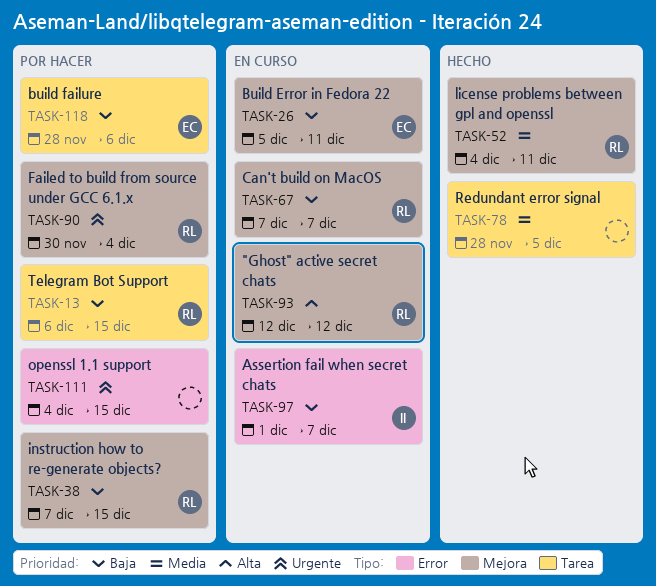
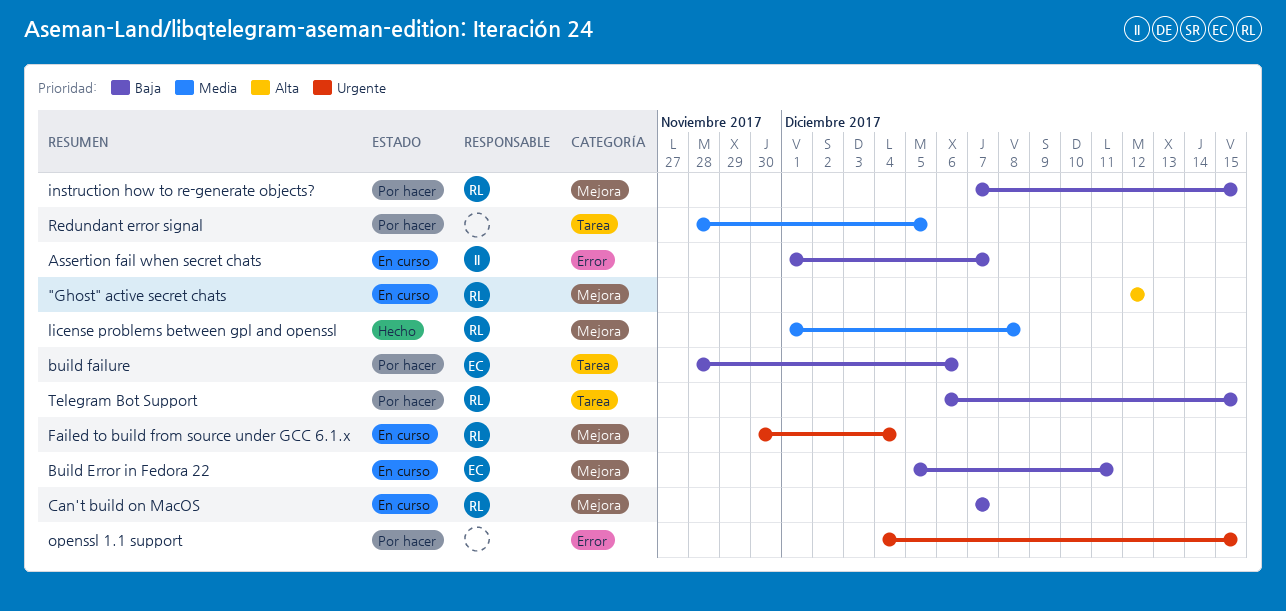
Failed to build from source under GCC 6.1.x, status: Por hacer -> En curso
license problems between gpl and openssl, start: Dec 4 -> Dec 1
license problems between gpl and openssl, due: Dec 11 -> Dec 8
Redundant error signal, status: Hecho -> Por hacer

